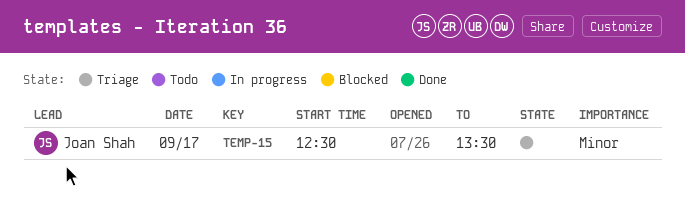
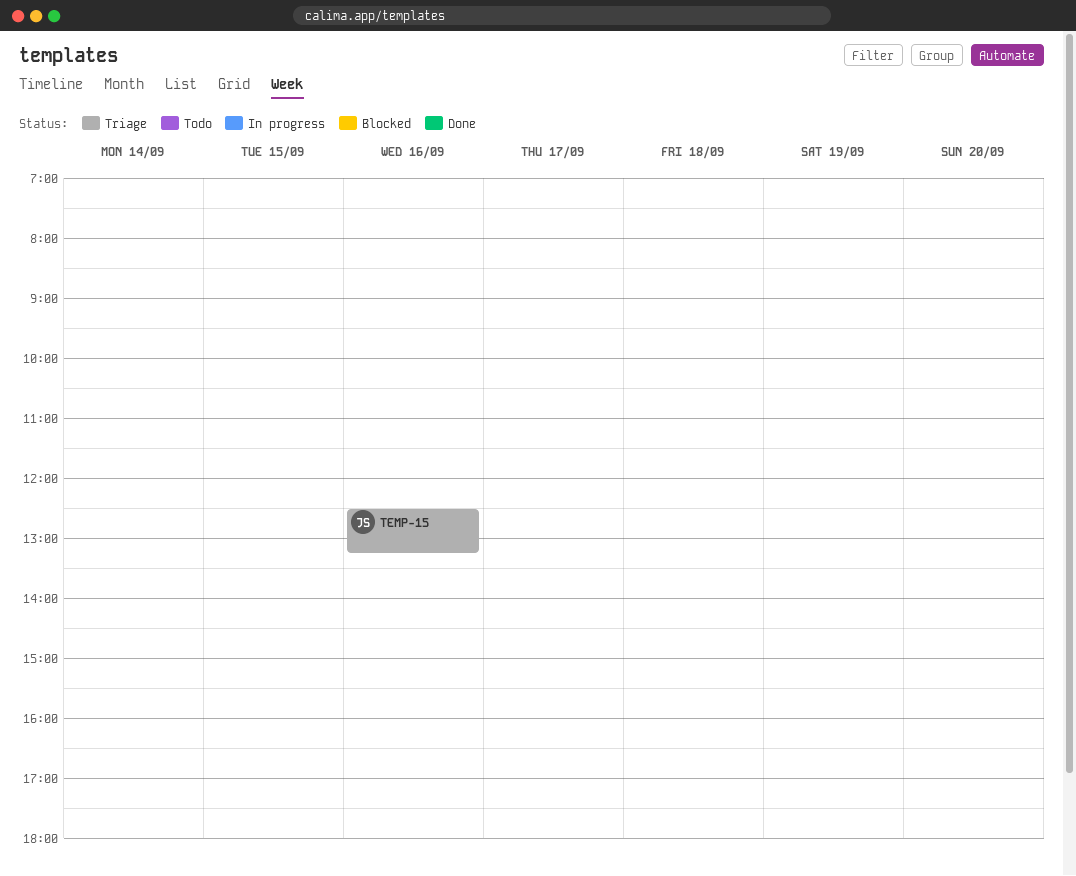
TEMP-15, day: Sep 17 -> Sep 16
TEMP-15, ends: 13:30 -> 13:15

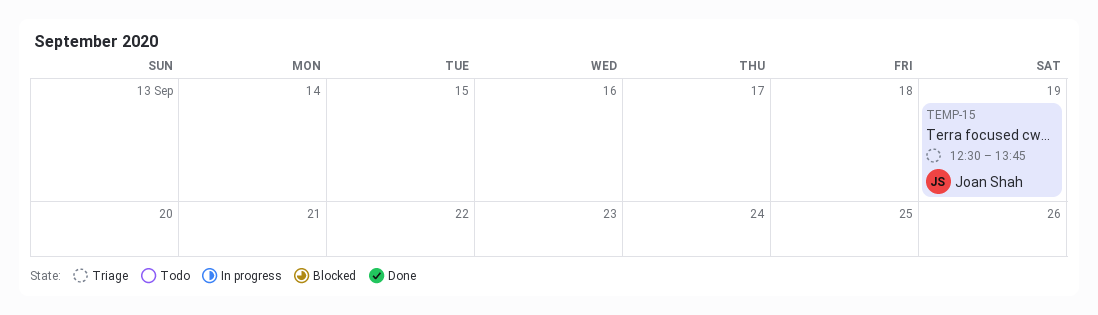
TEMP-15, day: Sep 16 -> Sep 19
TEMP-15, ends: 13:15 -> 13:45

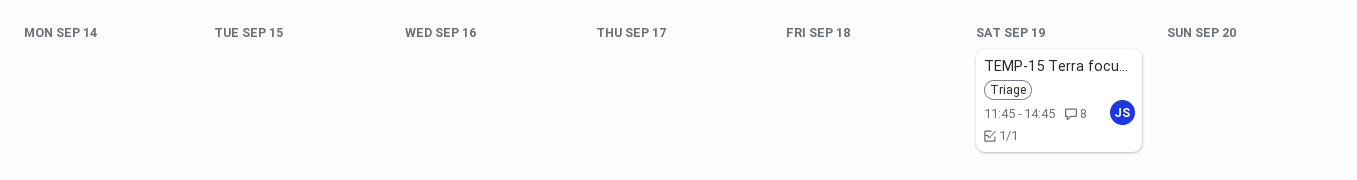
TEMP-15, begins: 12:30 -> 11:45
TEMP-15, ends: 13:45 -> 14:45

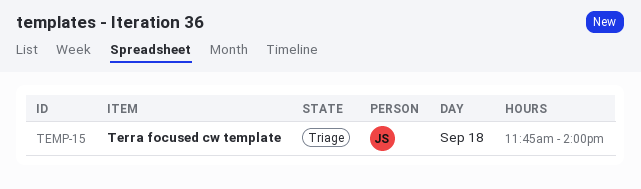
TEMP-15, day: Sep 19 -> Sep 18
TEMP-15, ends: 14:45 -> 14:00

